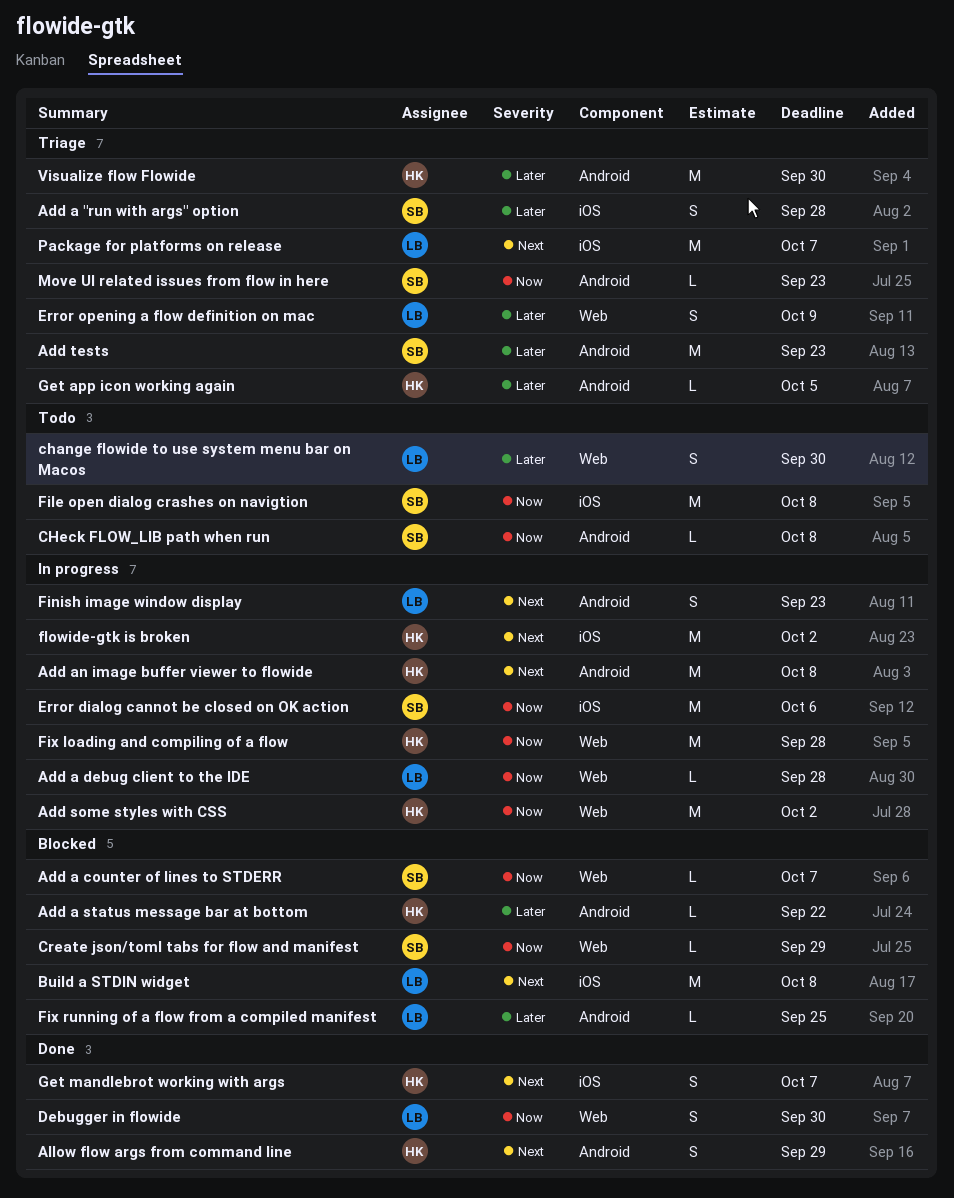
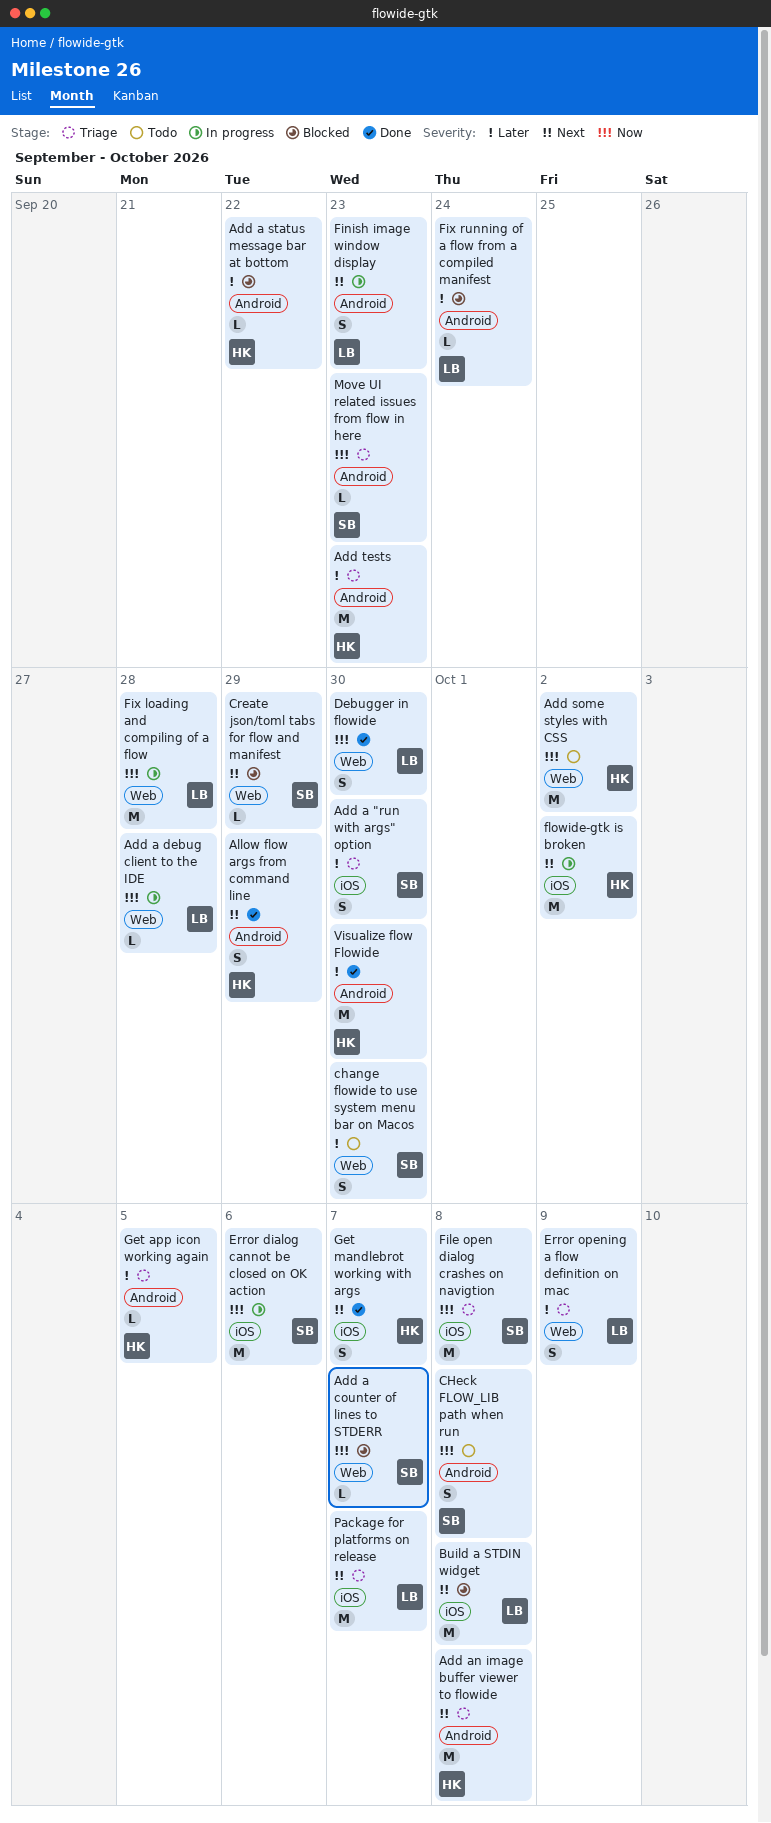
Add a "run with args" option, due: Sep 28 -> Sep 30
Add an image buffer viewer to flowide, status: In progress -> Triage
Add some styles with CSS, status: In progress -> Todo
Add tests, owner: SB -> HK
change flowide to use system menu bar on Macos, owner: LB -> SB
CHeck FLOW_LIB path when run, estimate: L -> S
Create json/toml tabs for flow and manifest, priority: Now -> Next
File open dialog crashes on navigtion, status: Todo -> Triage
Fix loading and compiling of a flow, owner: HK -> LB
Fix running of a flow from a compiled manifest, due: Sep 25 -> Sep 24
Visualize flow Flowide, status: Triage -> Done

